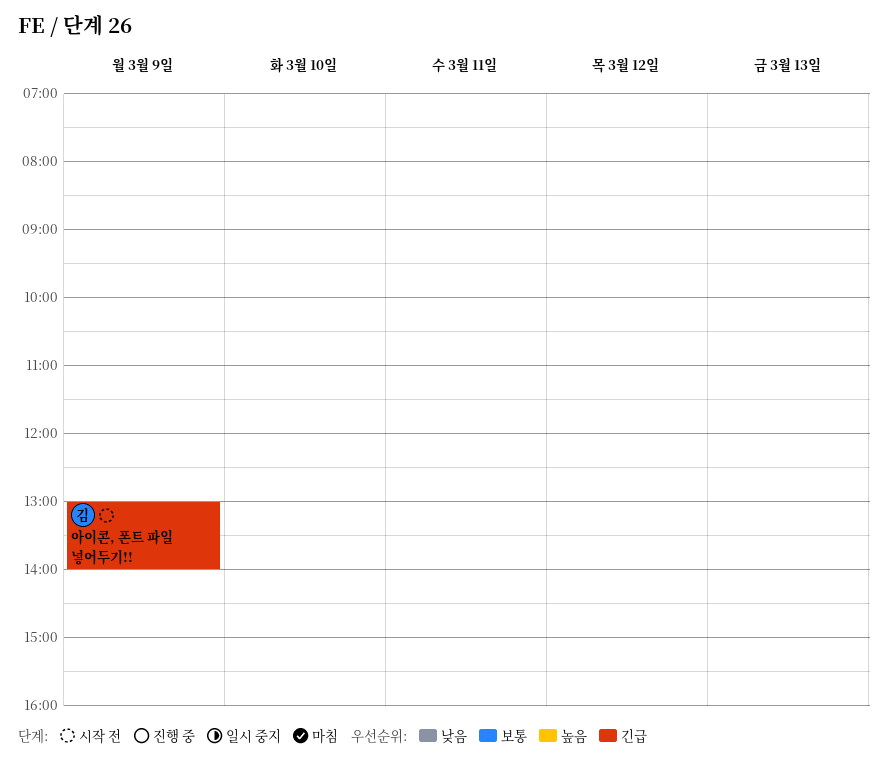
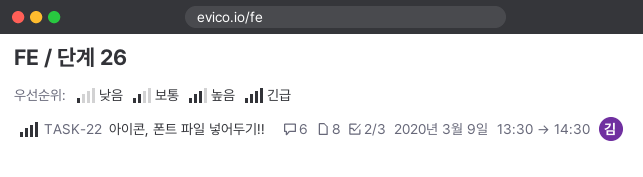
아이콘, 폰트 파일 넣어두기!!, begins: 13:00 -> 13:30
아이콘, 폰트 파일 넣어두기!!, ends: 14:00 -> 14:30

